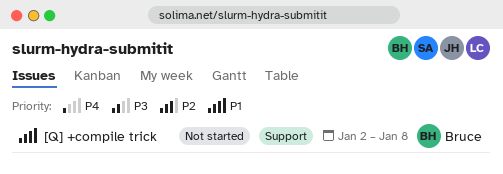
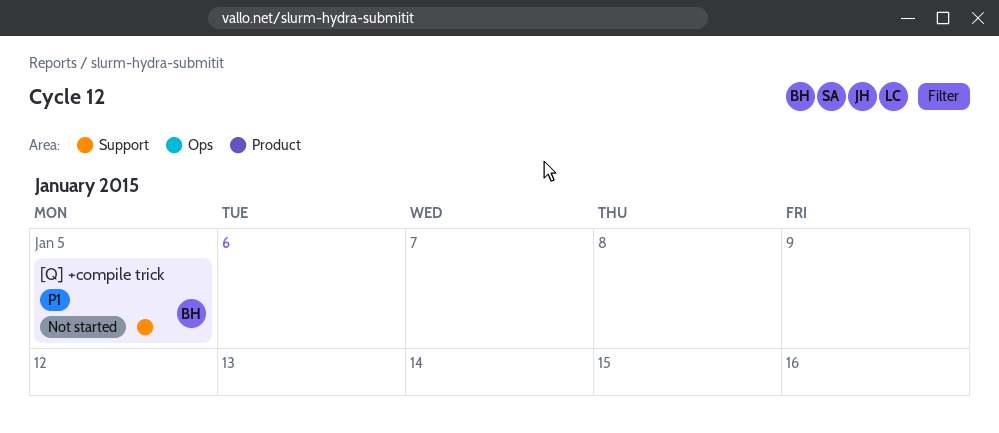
[Q] +compile trick, due: Jan 8 -> Jan 5

